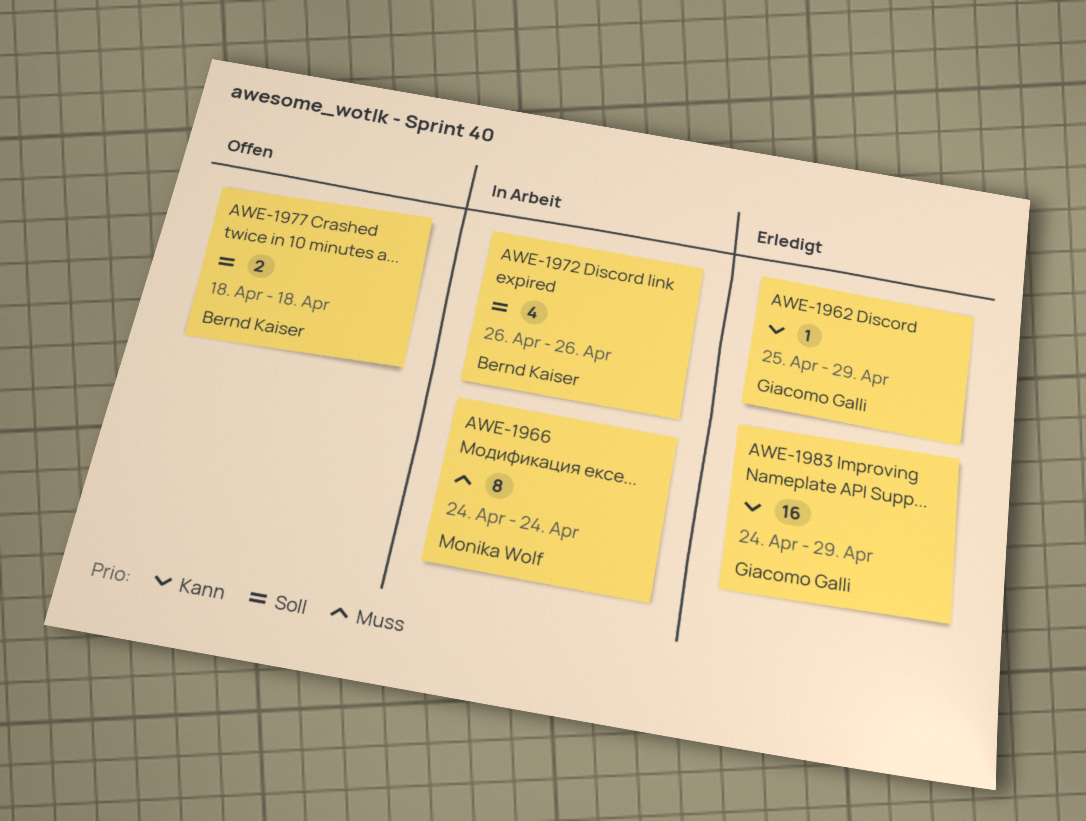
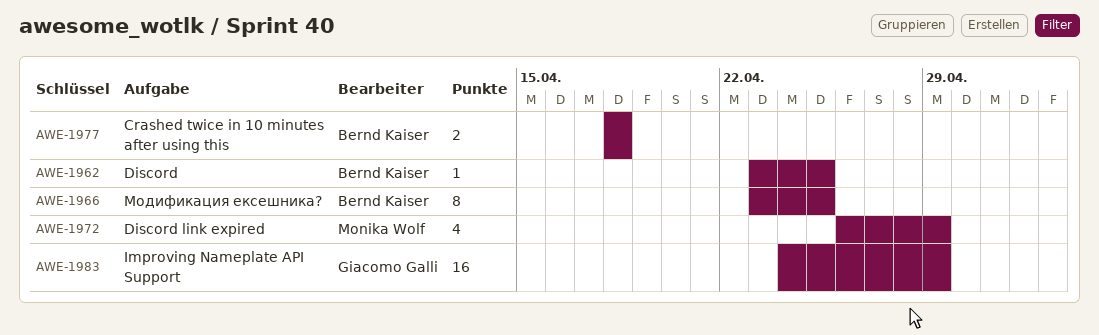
AWE-1962, owner: Giacomo Galli -> Bernd Kaiser
AWE-1962, start: Apr 25 -> Apr 23
AWE-1962, due: Apr 29 -> Apr 25
AWE-1966, owner: Monika Wolf -> Bernd Kaiser
AWE-1966, start: Apr 24 -> Apr 23
AWE-1966, due: Apr 24 -> Apr 25
AWE-1972, owner: Bernd Kaiser -> Monika Wolf
AWE-1972, due: Apr 26 -> Apr 29

